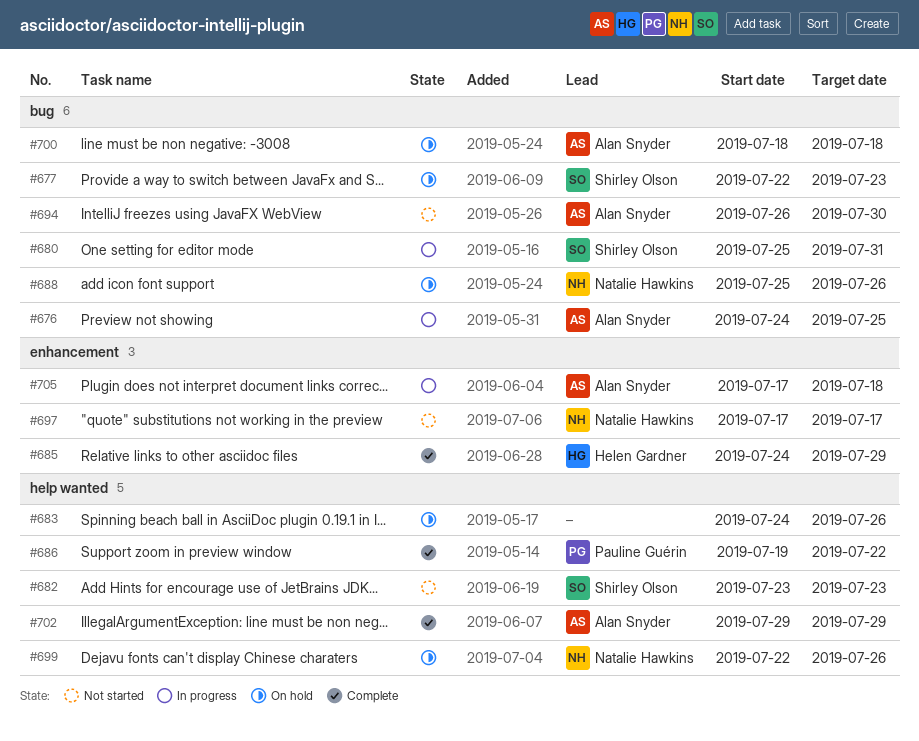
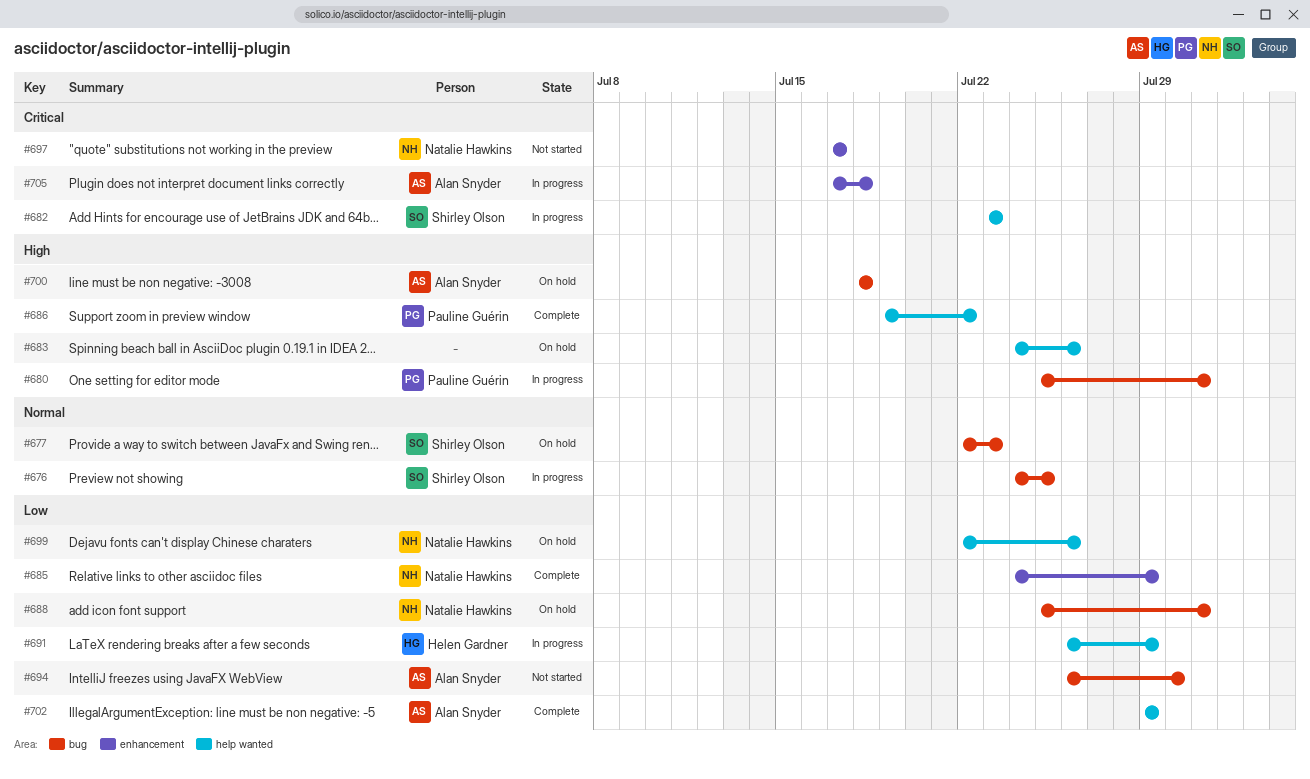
#676, owner: Alan Snyder -> Shirley Olson
#680, owner: Shirley Olson -> Pauline Guérin
#682, status: Not started -> In progress
#685, owner: Helen Gardner -> Natalie Hawkins
#688, due: Jul 26 -> Jul 31
#691: none -> present

